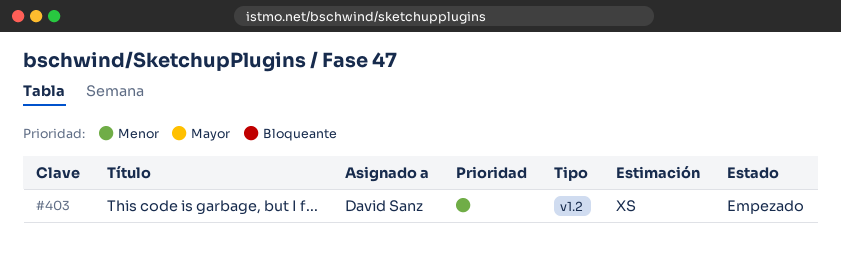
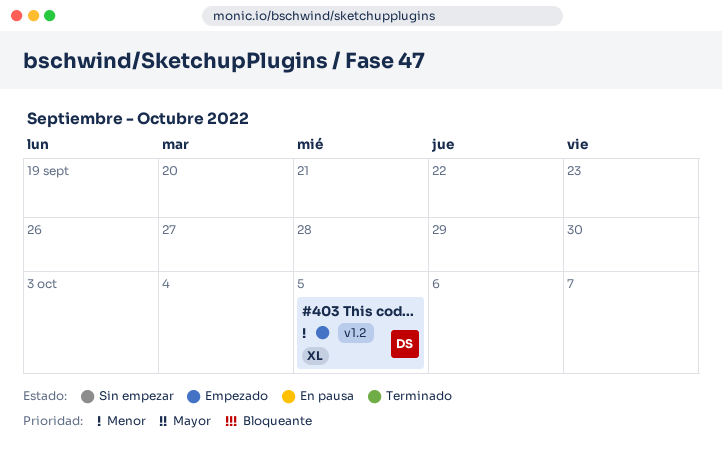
#403, estimate: XS -> XL

